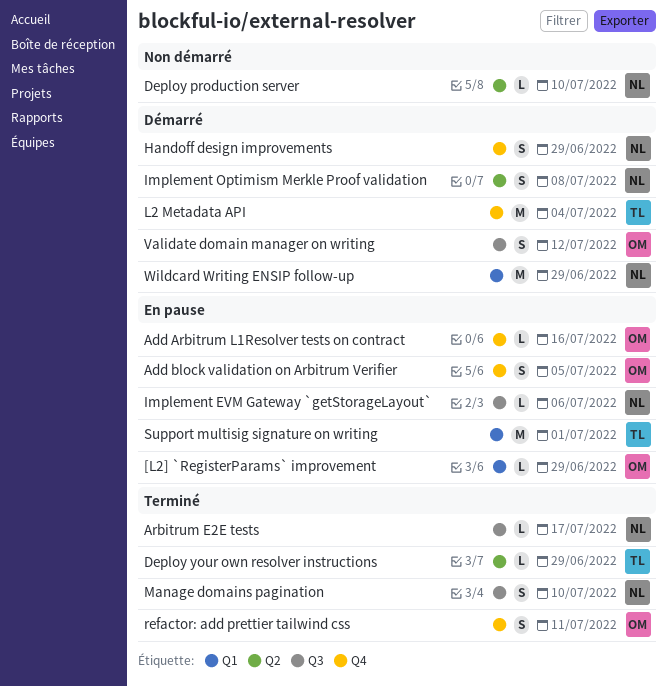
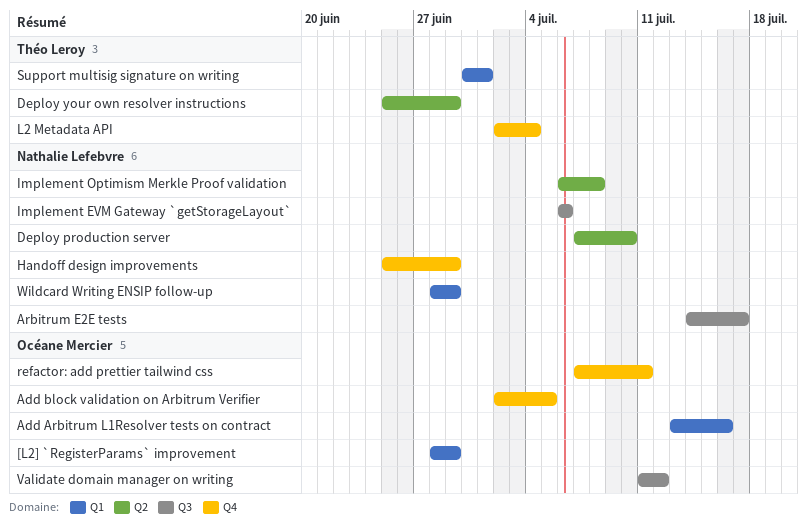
Add Arbitrum L1Resolver tests on contract, label: Q4 -> Q1
Manage domains pagination: present -> none

